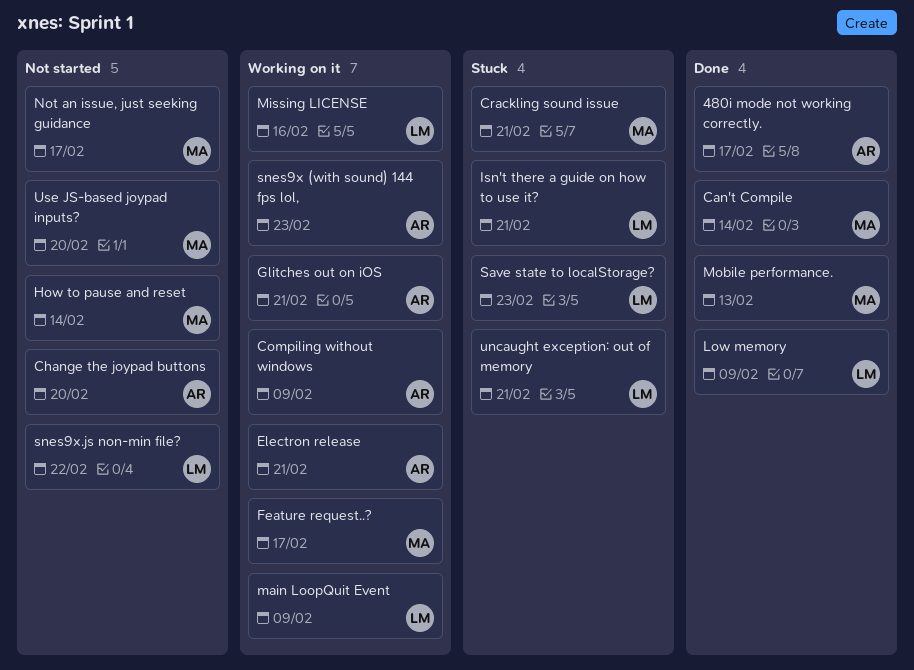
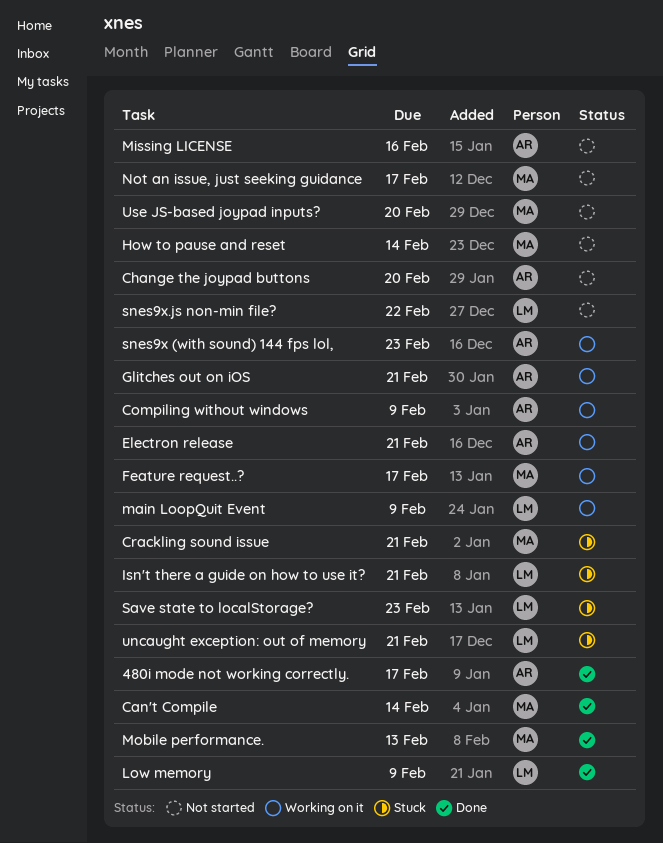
Missing LICENSE, status: Working on it -> Not started
Missing LICENSE, owner: LM -> AR

